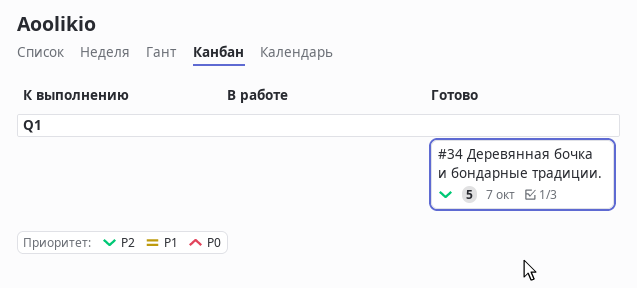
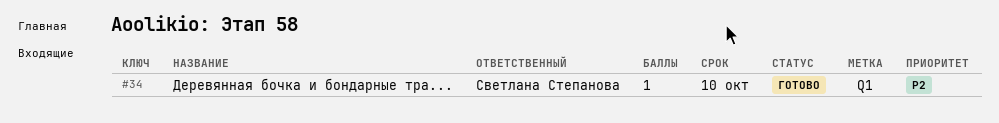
#34, estimate: 5 -> 1
#34, due: Oct 7 -> Oct 10

